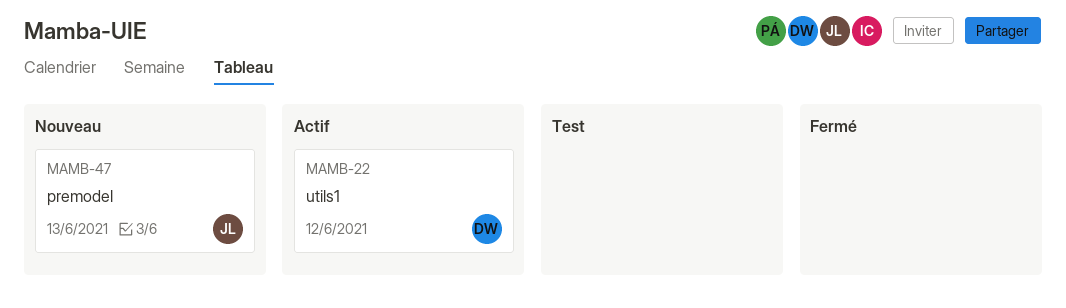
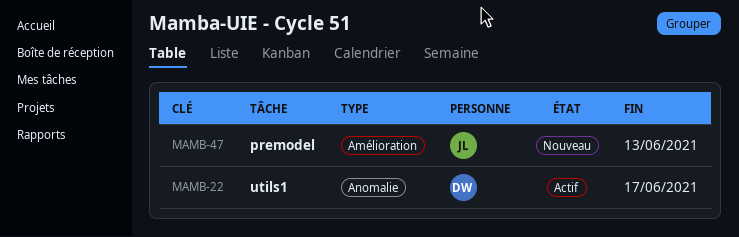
MAMB-22, due: Jun 12 -> Jun 17

